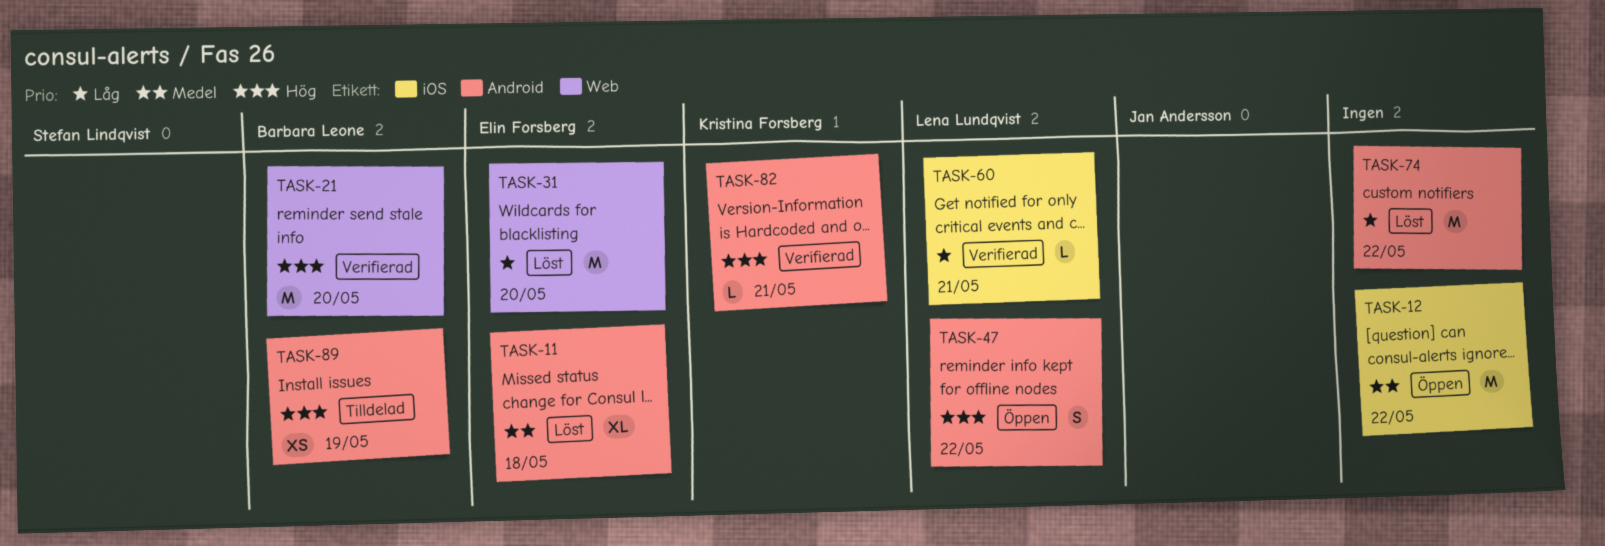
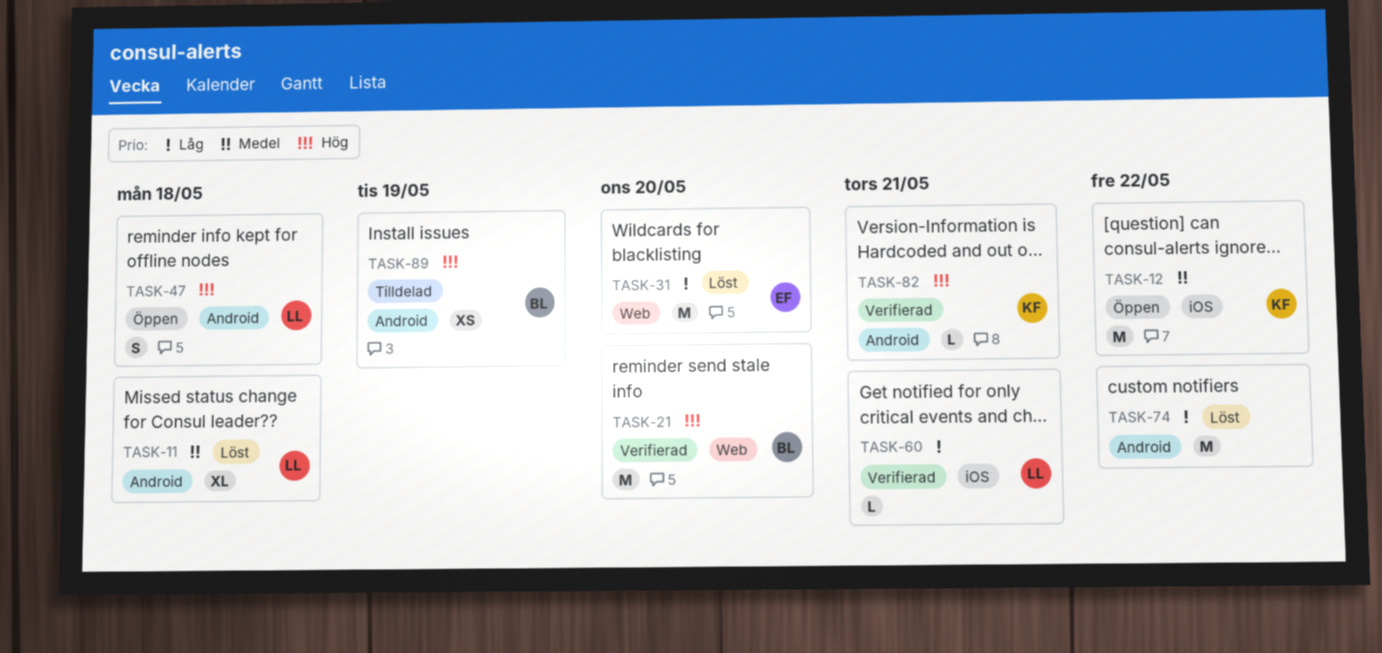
TASK-11, owner: Elin Forsberg -> Lena Lundqvist
TASK-12, owner: none -> Kristina Forsberg
TASK-47, due: May 22 -> May 18

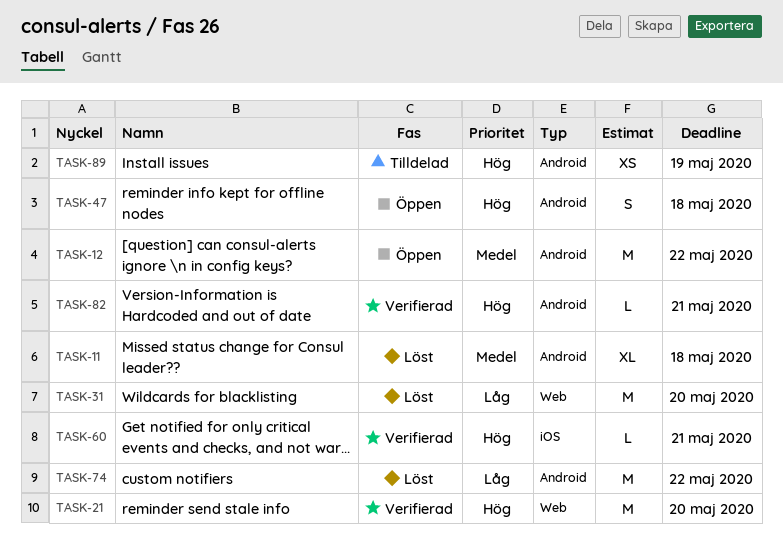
TASK-12, label: iOS -> Android
TASK-60, priority: Låg -> Hög

